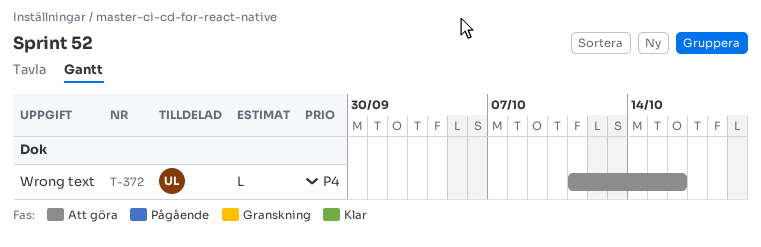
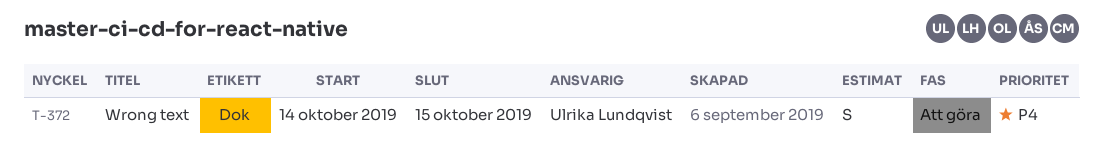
T-372, estimate: L -> S
T-372, start: Oct 11 -> Oct 14
T-372, due: Oct 16 -> Oct 15

